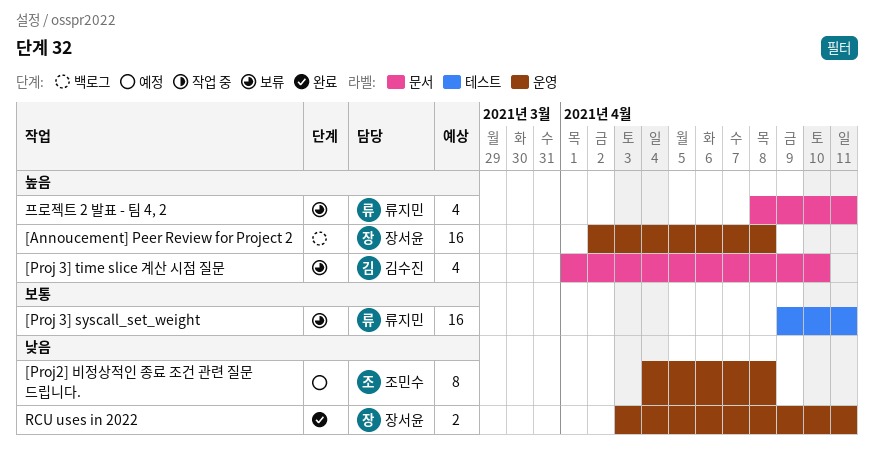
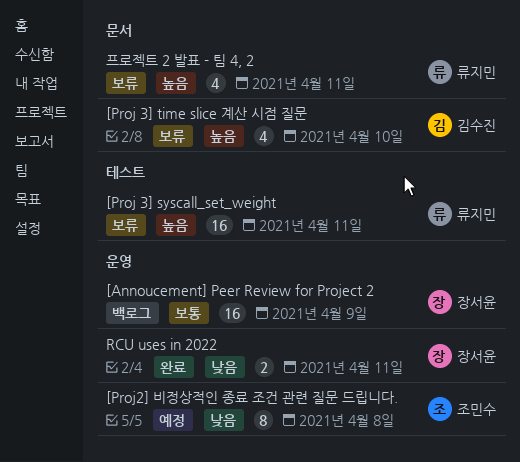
[Annoucement] Peer Review for Project 2, priority: 높음 -> 보통
[Annoucement] Peer Review for Project 2, due: Apr 8 -> Apr 9
[Proj 3] syscall_set_weight, priority: 보통 -> 높음

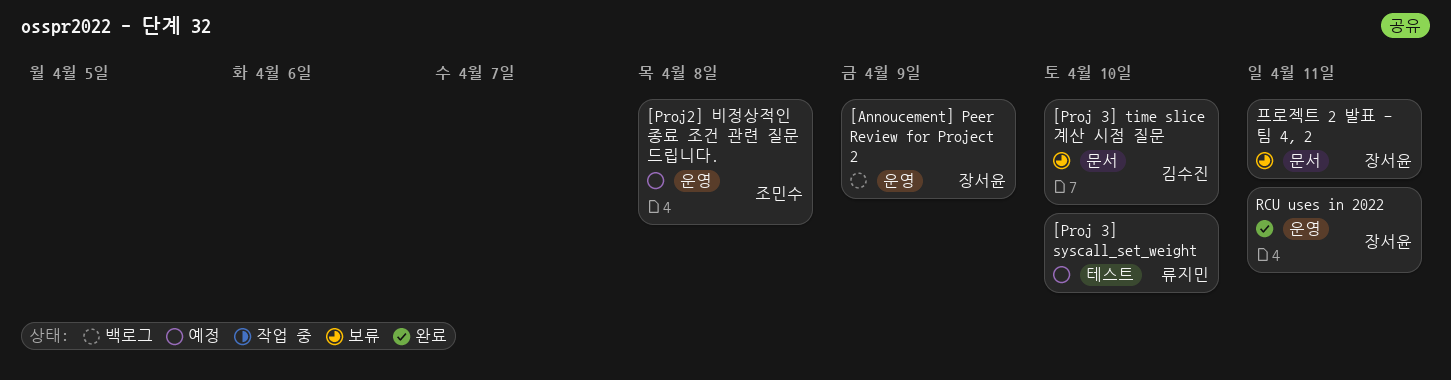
[Proj 3] syscall_set_weight, status: 보류 -> 예정
[Proj 3] syscall_set_weight, due: Apr 11 -> Apr 10
프로젝트 2 발표 - 팀 4, 2, owner: 류지민 -> 장서윤

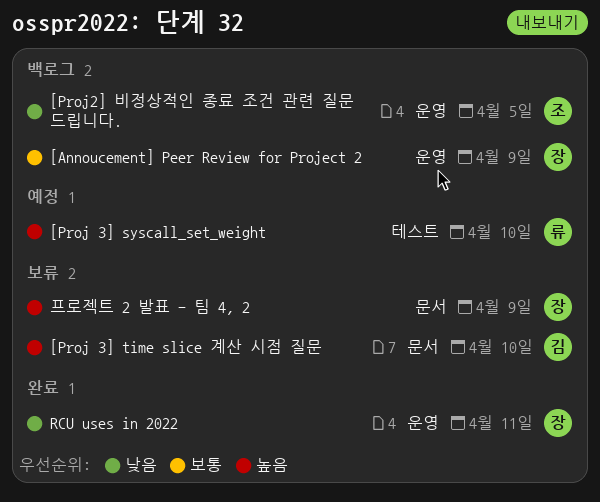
[Proj2] 비정상적인 종료 조건 관련 질문 드립니다., status: 예정 -> 백로그
[Proj2] 비정상적인 종료 조건 관련 질문 드립니다., due: Apr 8 -> Apr 5
프로젝트 2 발표 - 팀 4, 2, due: Apr 11 -> Apr 9

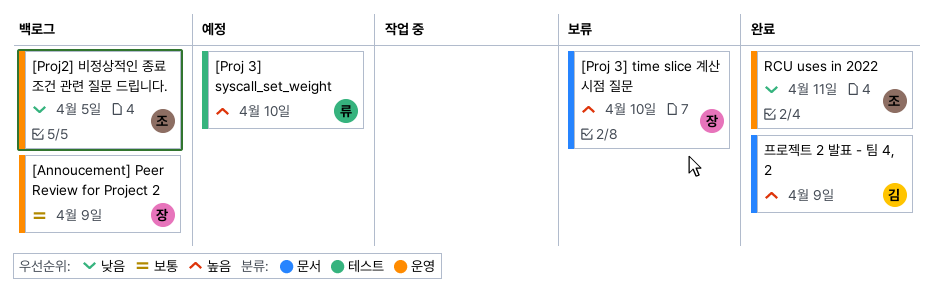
[Proj 3] time slice 계산 시점 질문, owner: 김 -> 장
RCU uses in 2022, owner: 장 -> 조
프로젝트 2 발표 - 팀 4, 2, status: 보류 -> 완료
프로젝트 2 발표 - 팀 4, 2, owner: 장 -> 김

